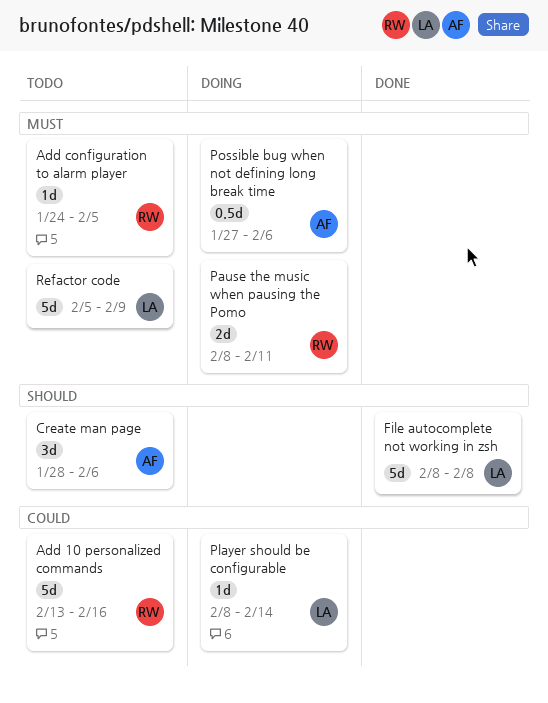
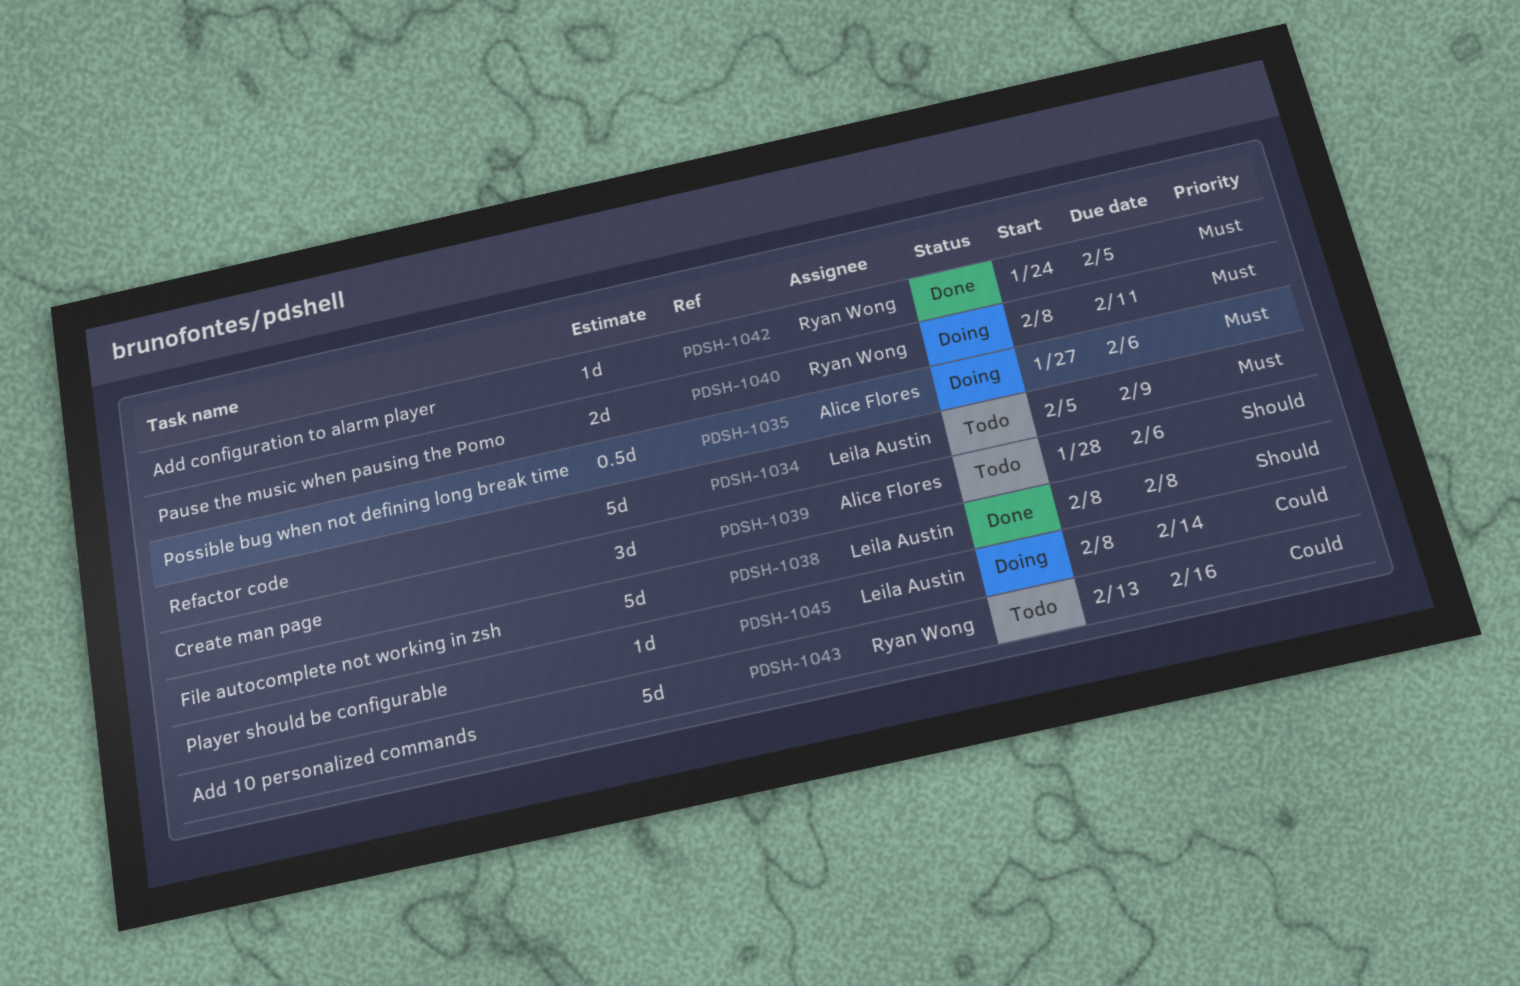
Add configuration to alarm player, status: Todo -> Done

